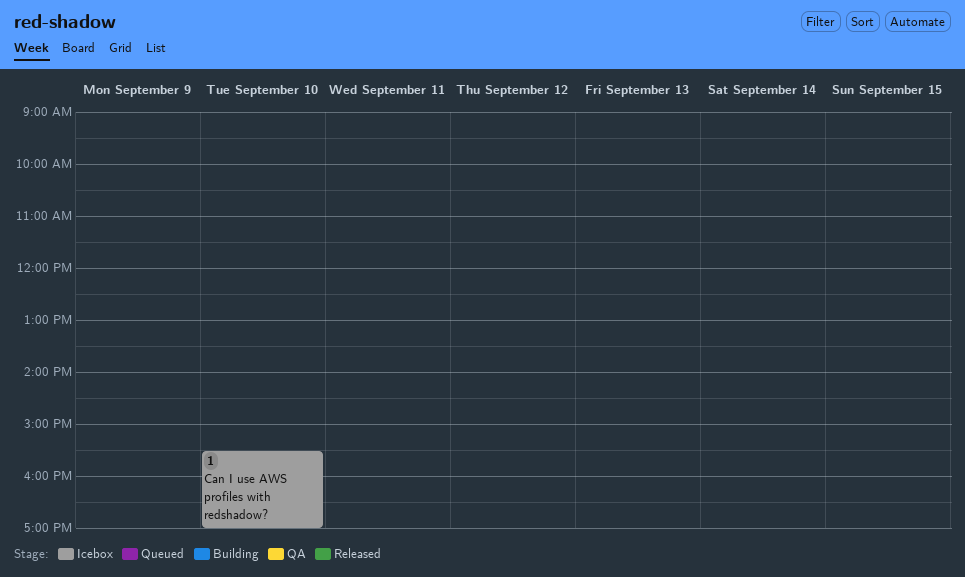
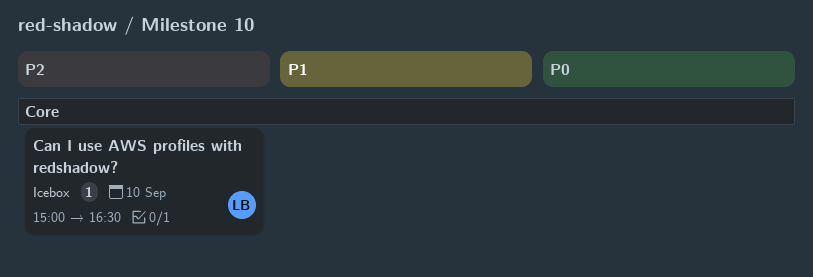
Can I use AWS profiles with redshadow?, begins: 15:30 -> 15:00
Can I use AWS profiles with redshadow?, ends: 17:00 -> 16:30

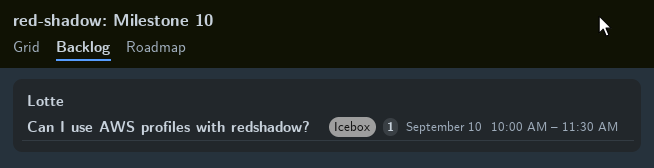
Can I use AWS profiles with redshadow?, begins: 15:00 -> 10:00
Can I use AWS profiles with redshadow?, ends: 16:30 -> 11:30

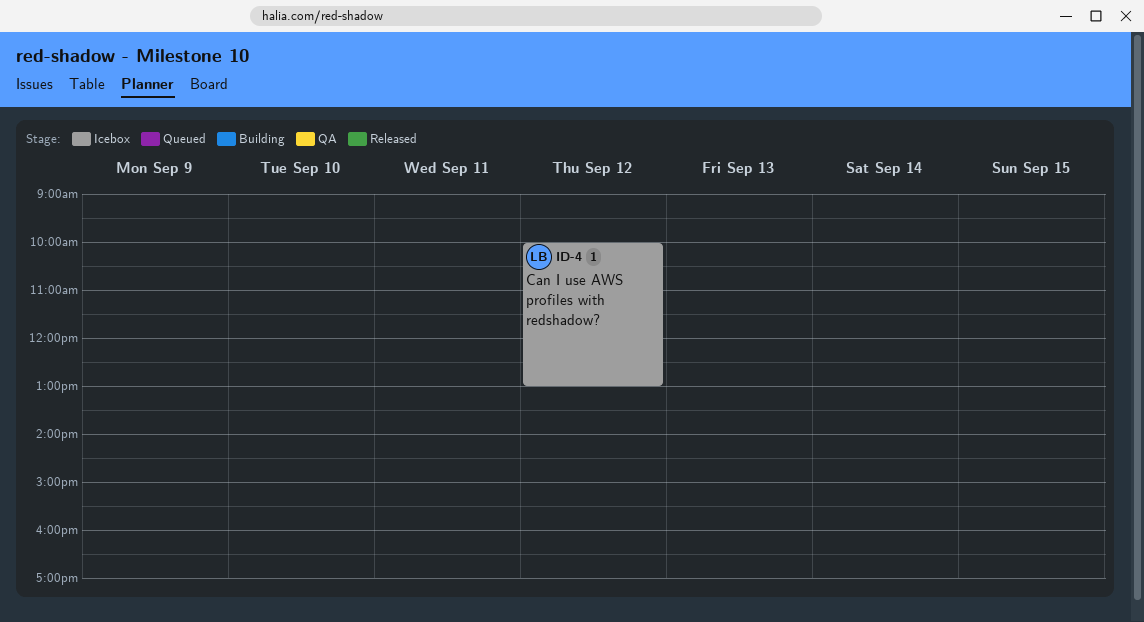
Can I use AWS profiles with redshadow?, day: Sep 10 -> Sep 12
Can I use AWS profiles with redshadow?, ends: 11:30 -> 13:00

